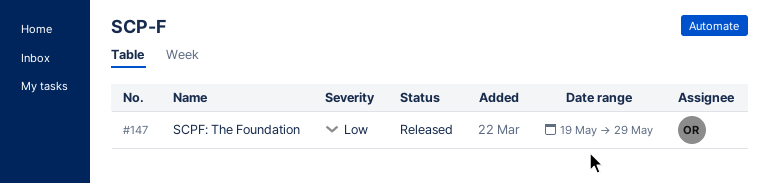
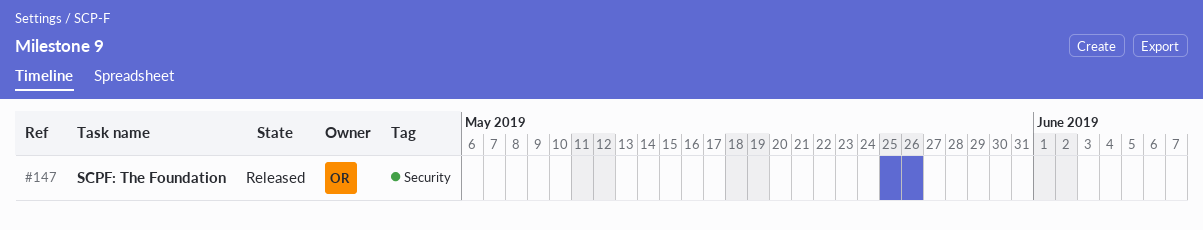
#147, start: May 19 -> May 25
#147, due: May 29 -> May 26

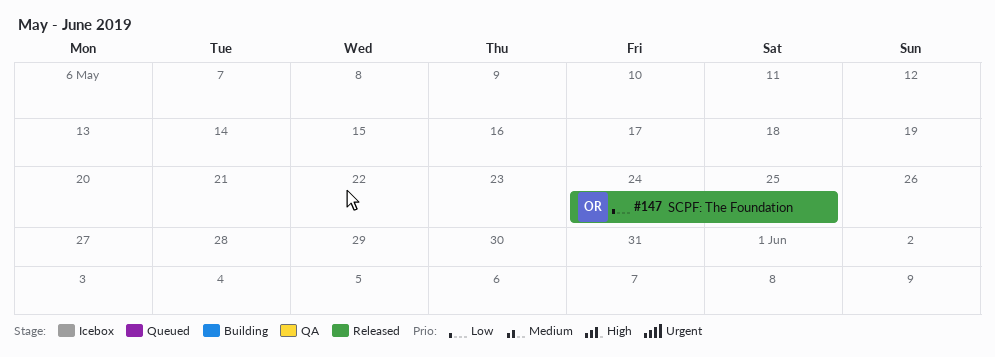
#147, start: May 25 -> May 24
#147, due: May 26 -> May 25

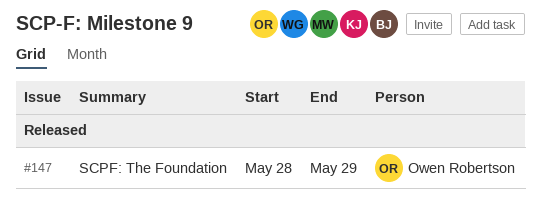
#147, start: May 24 -> May 28
#147, due: May 25 -> May 29

